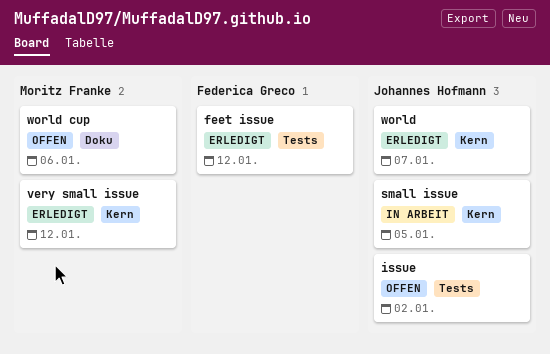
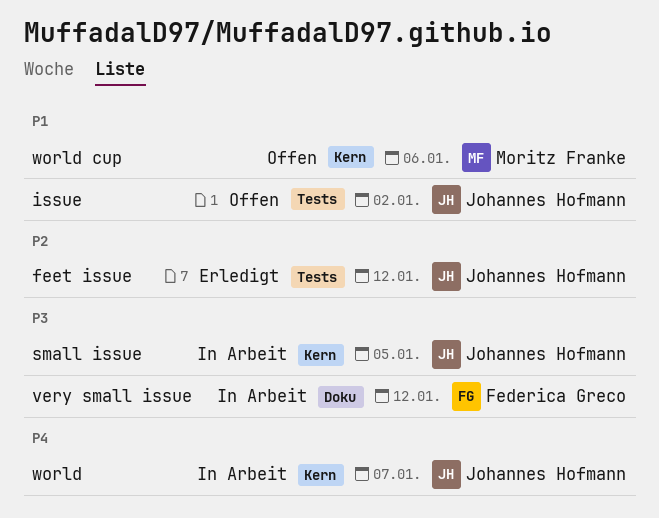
feet issue, owner: Federica Greco -> Johannes Hofmann
very small issue, status: Erledigt -> In Arbeit
very small issue, owner: Moritz Franke -> Federica Greco
very small issue, label: Kern -> Doku
world, status: Erledigt -> In Arbeit
world cup, label: Doku -> Kern

